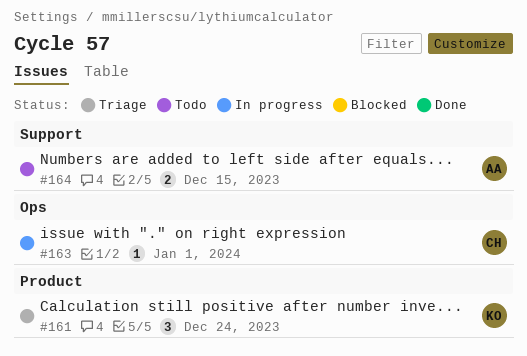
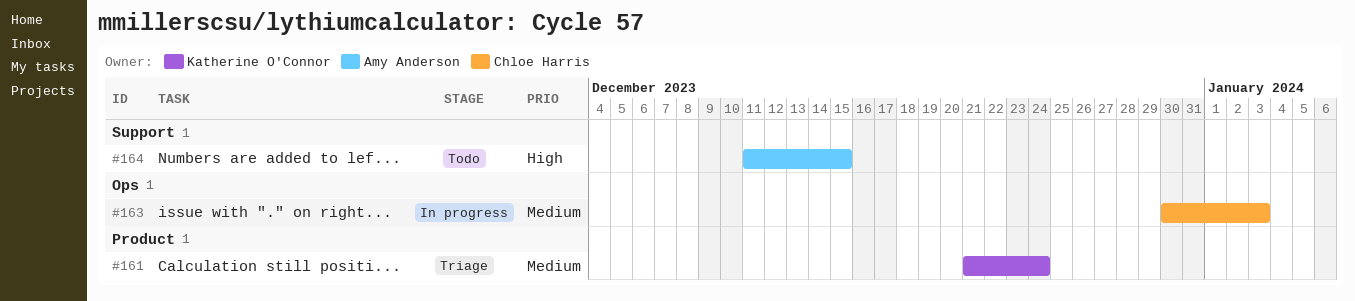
#163, due: Jan 1 -> Jan 3

